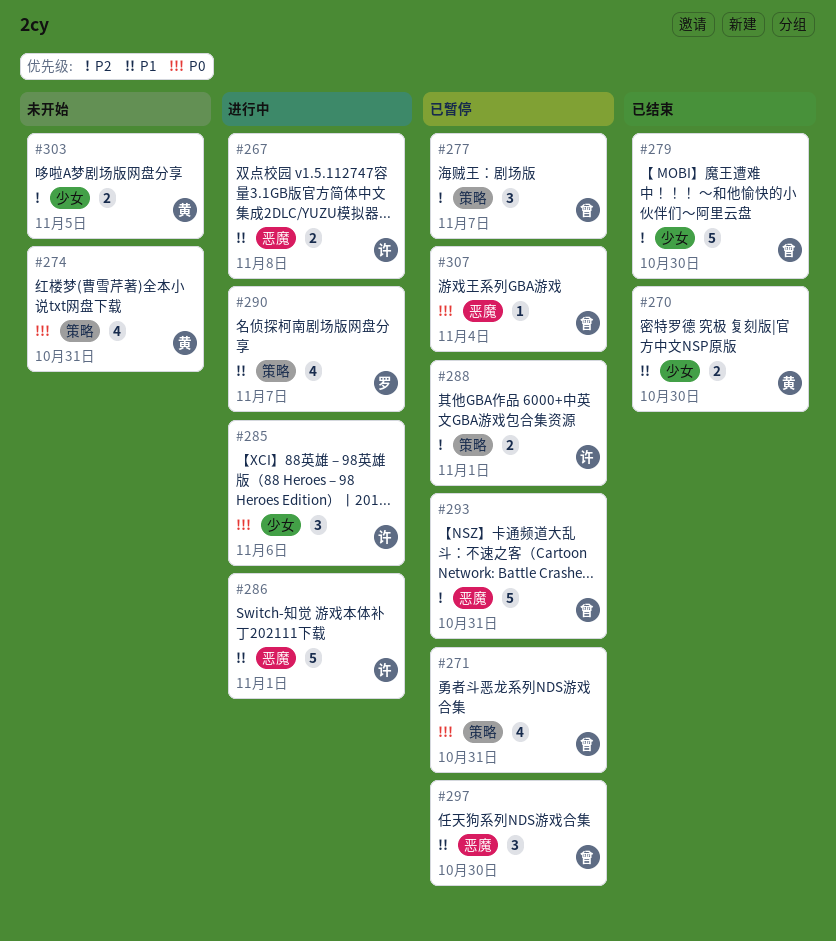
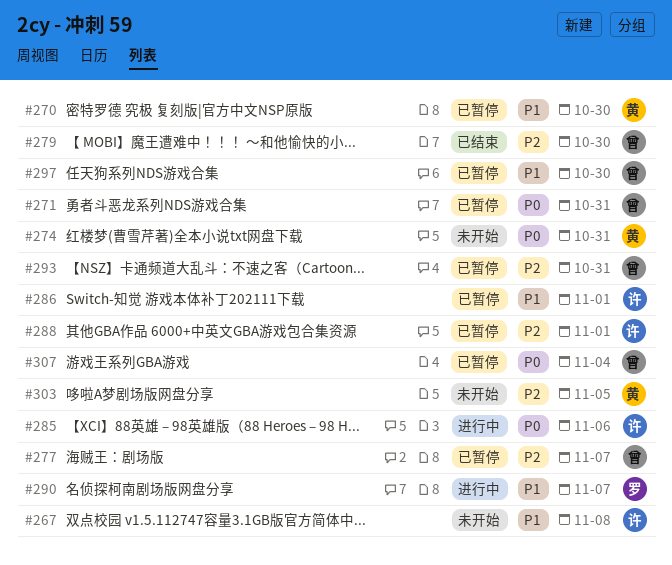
#267, status: 进行中 -> 未开始
#270, status: 已结束 -> 已暂停
#286, status: 进行中 -> 已暂停

